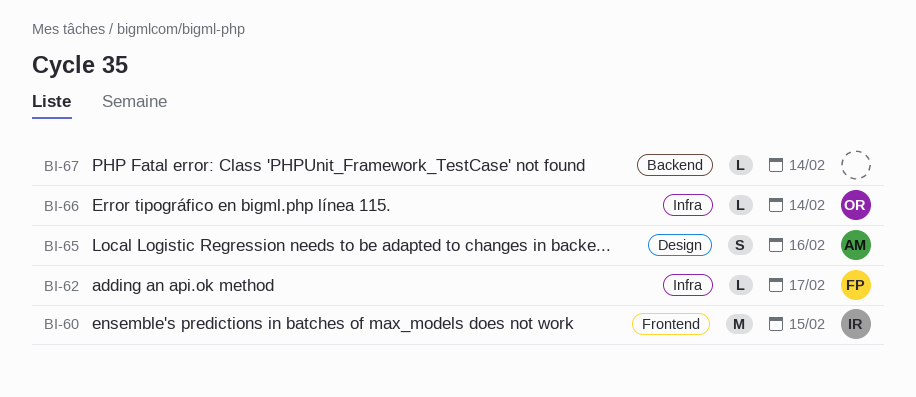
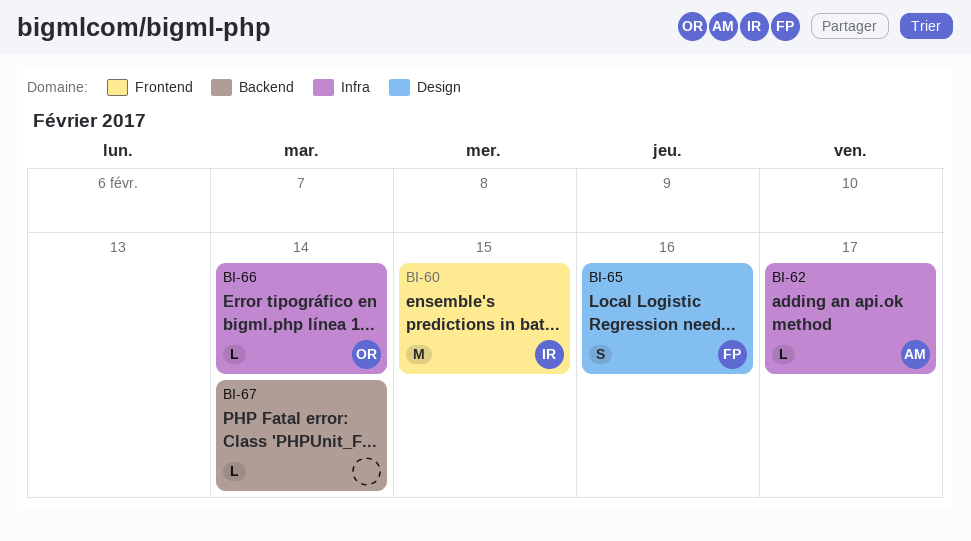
BI-62, owner: FP -> AM
BI-65, owner: AM -> FP

